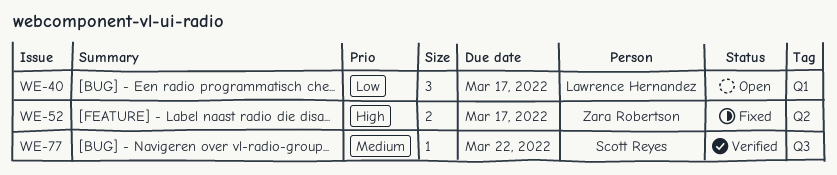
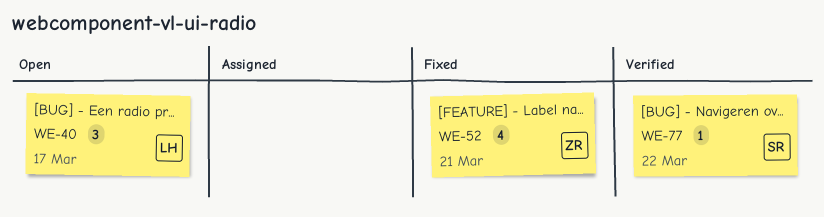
WE-52, estimate: 2 -> 4
WE-52, due: Mar 17 -> Mar 21

